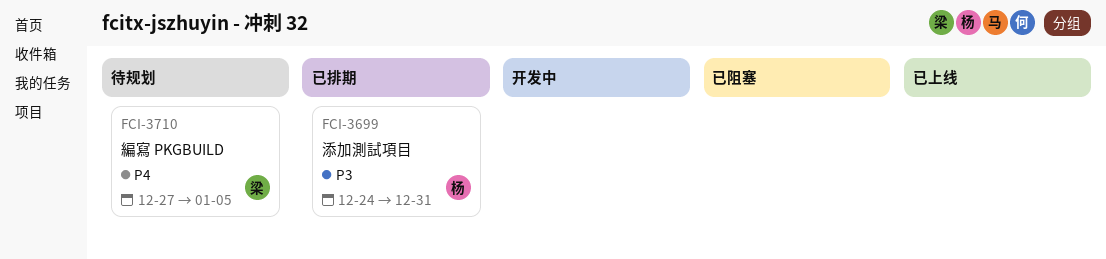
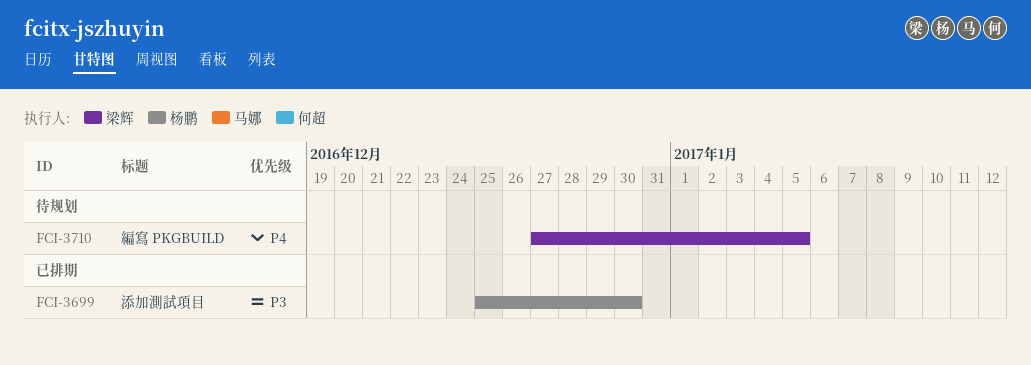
FCI-3699, start: Dec 24 -> Dec 25
FCI-3699, due: Dec 31 -> Dec 30

